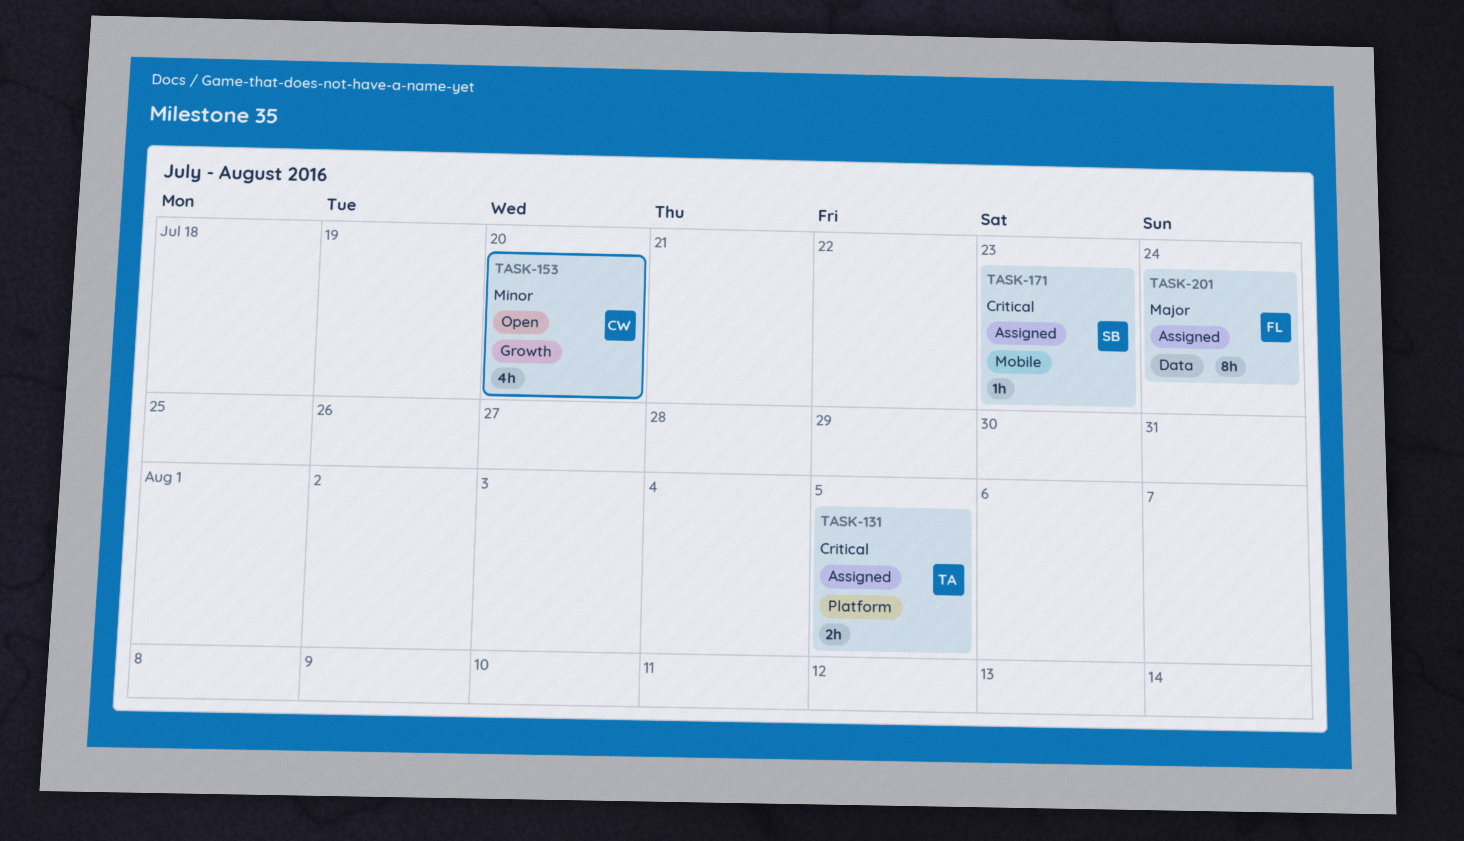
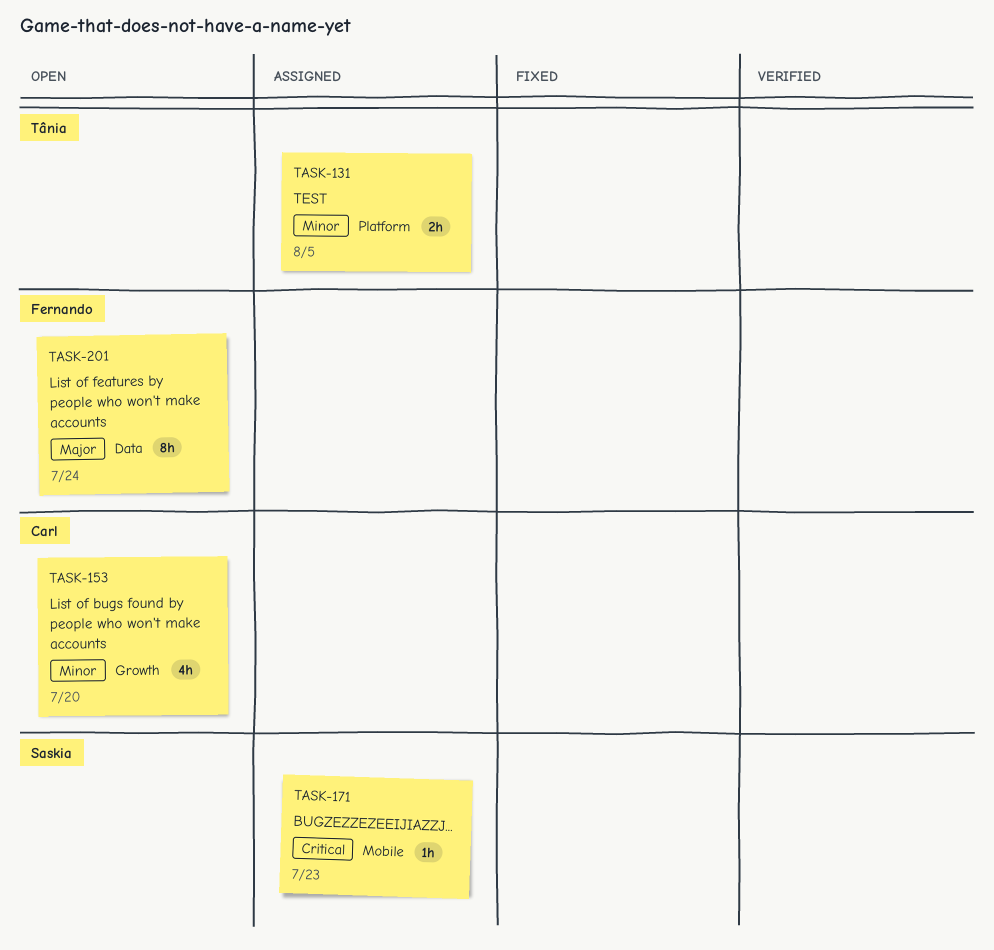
TASK-131, priority: Critical -> Minor
TASK-201, status: Assigned -> Open

